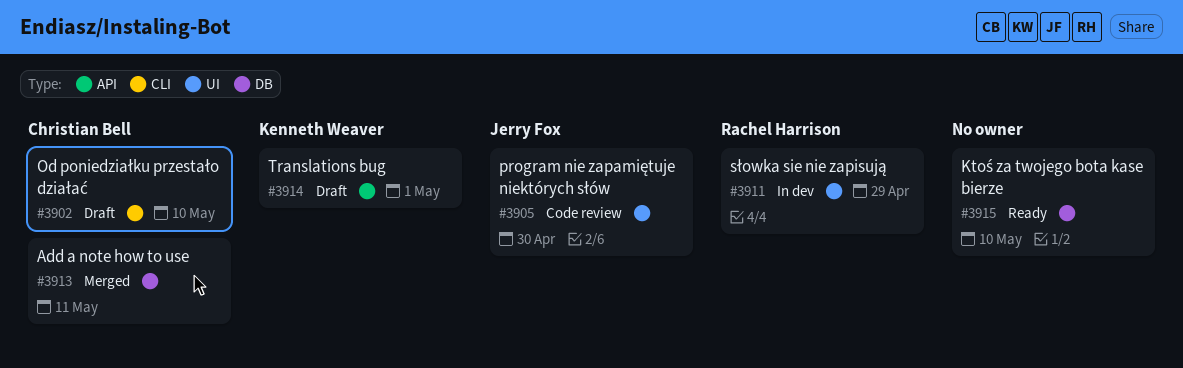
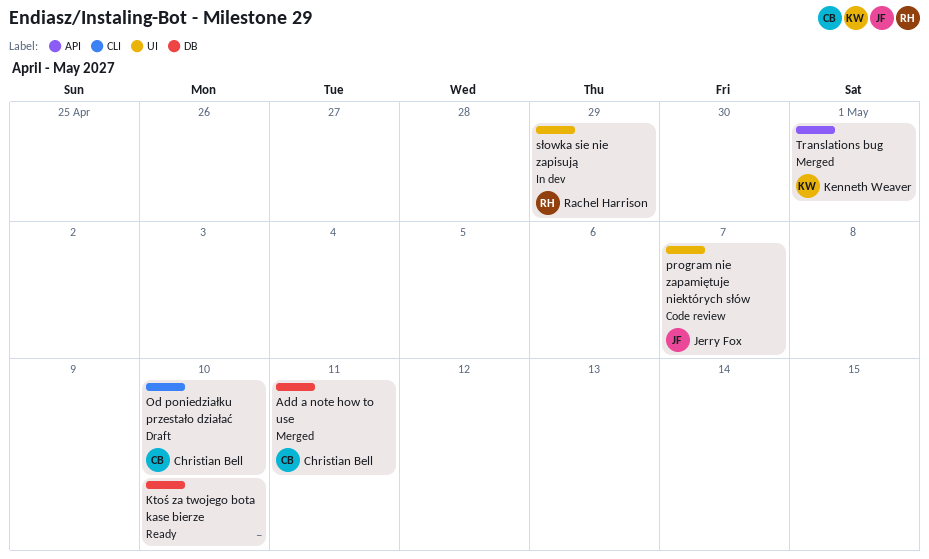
program nie zapamiętuje niektórych słów, due: Apr 30 -> May 7
Translations bug, status: Draft -> Merged

